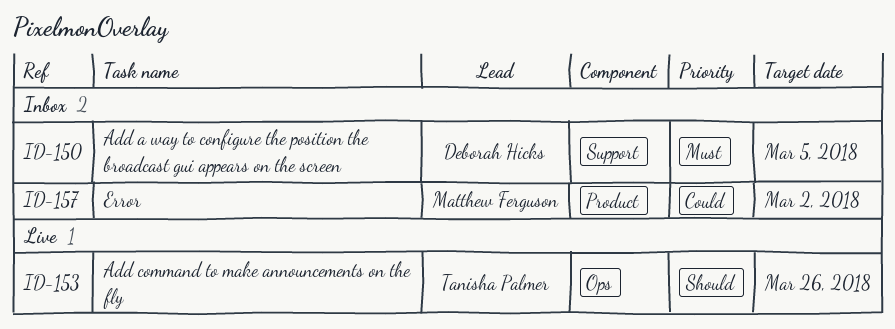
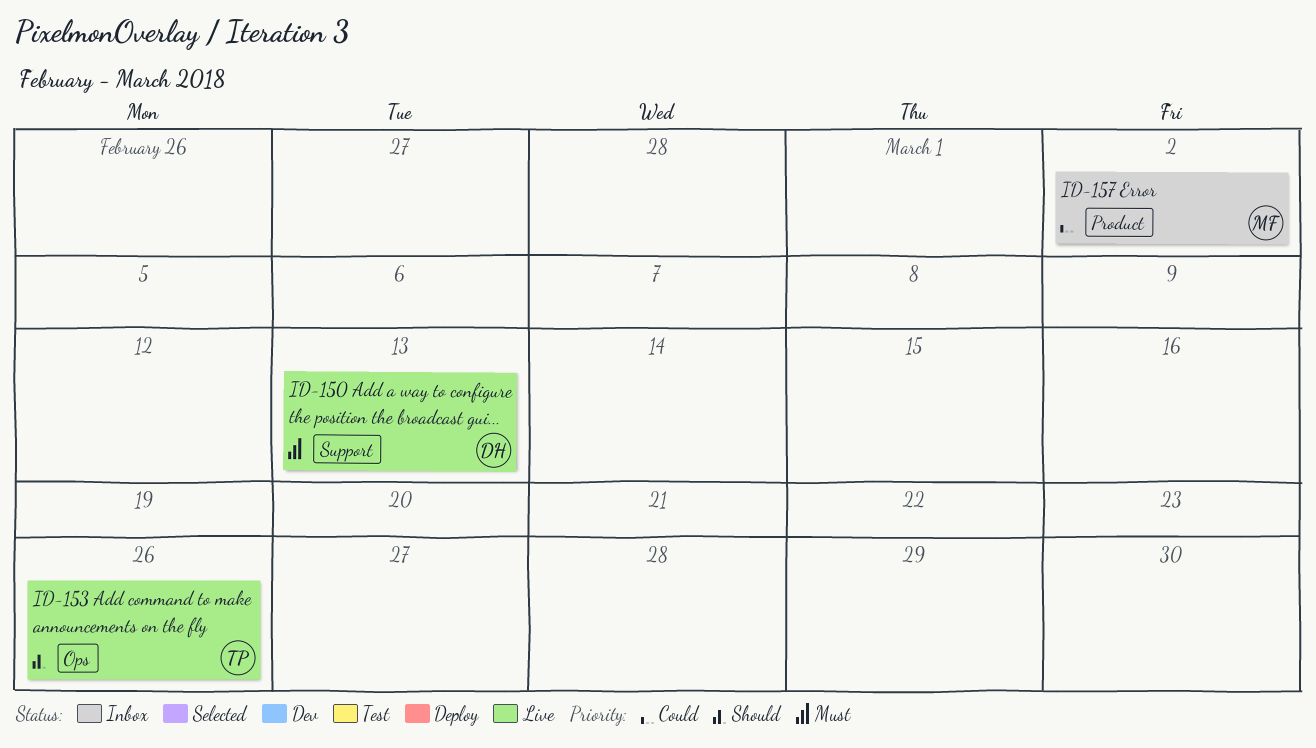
ID-150, status: Inbox -> Live
ID-150, due: Mar 5 -> Mar 13

